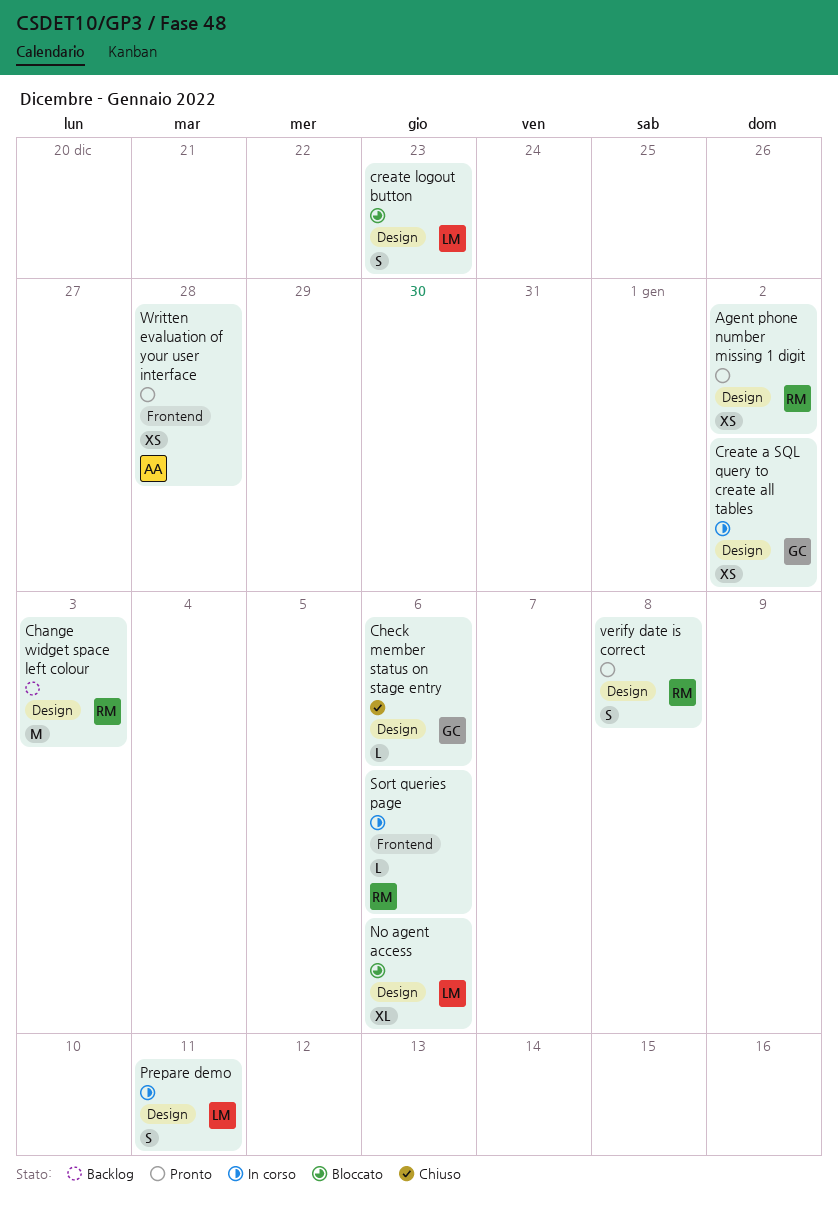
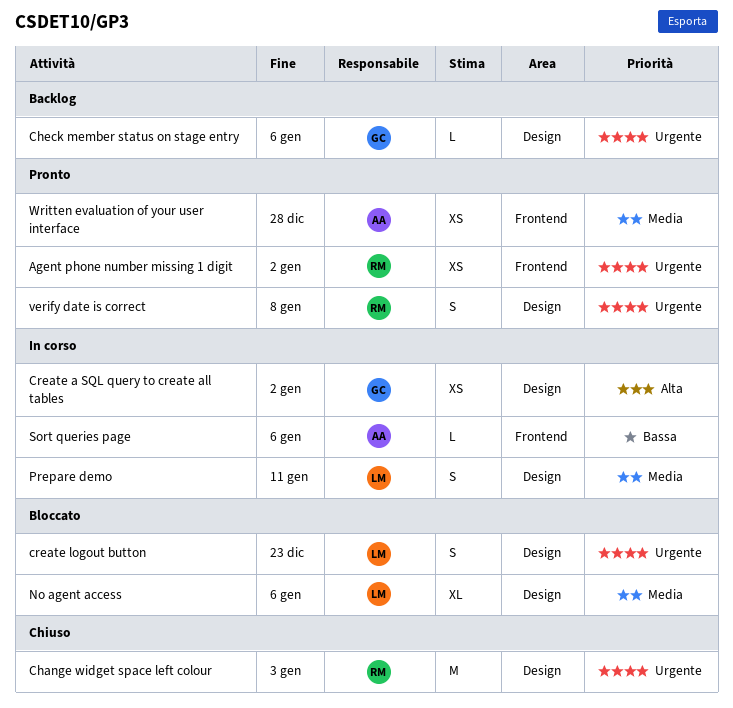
Agent phone number missing 1 digit, label: Design -> Frontend
Change widget space left colour, status: Backlog -> Chiuso
Check member status on stage entry, status: Chiuso -> Backlog
Sort queries page, owner: RM -> AA

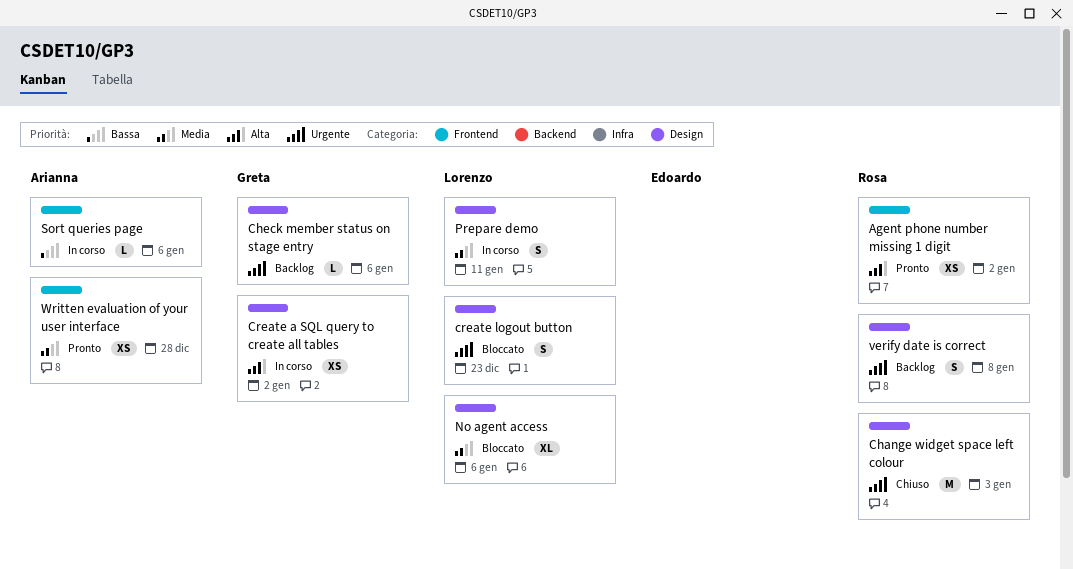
Agent phone number missing 1 digit, priority: Urgente -> Alta
verify date is correct, status: Pronto -> Backlog

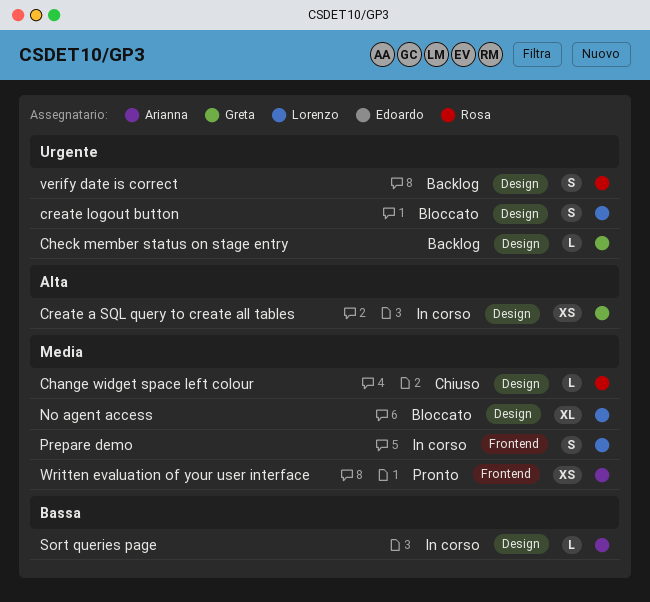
Agent phone number missing 1 digit: present -> none
Change widget space left colour, priority: Urgente -> Media
Change widget space left colour, estimate: M -> L
Prepare demo, label: Design -> Frontend
Sort queries page, label: Frontend -> Design

